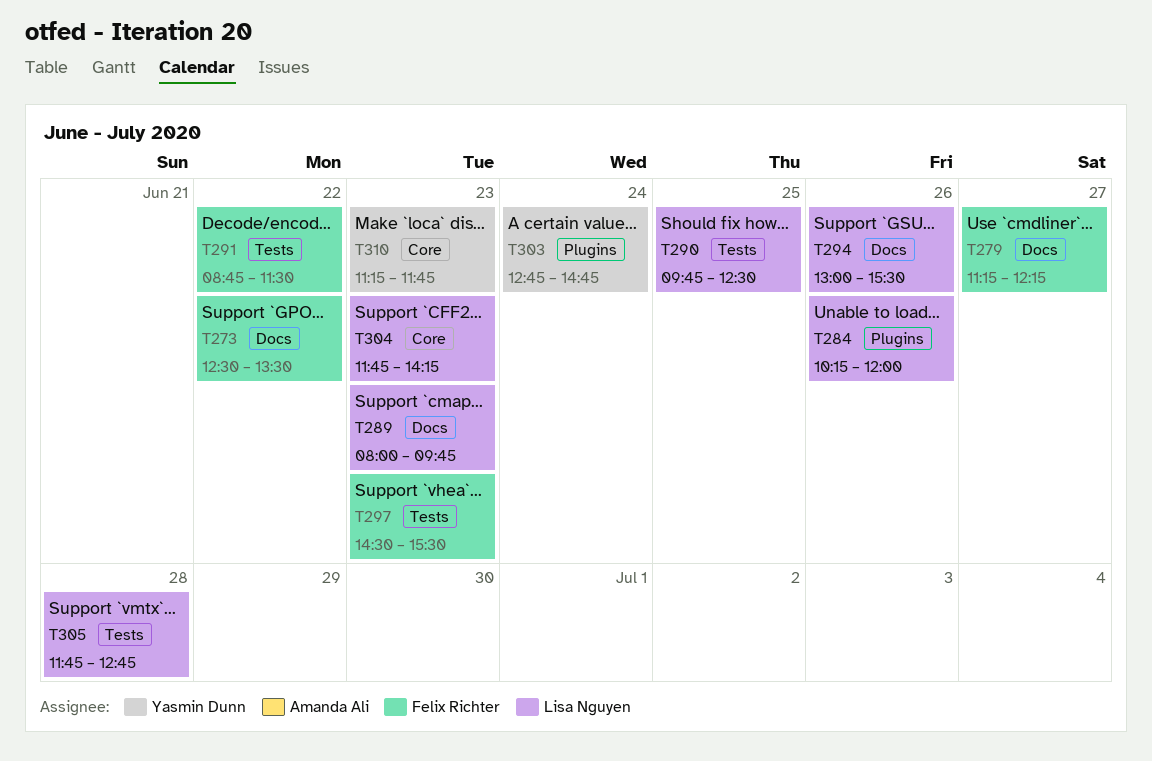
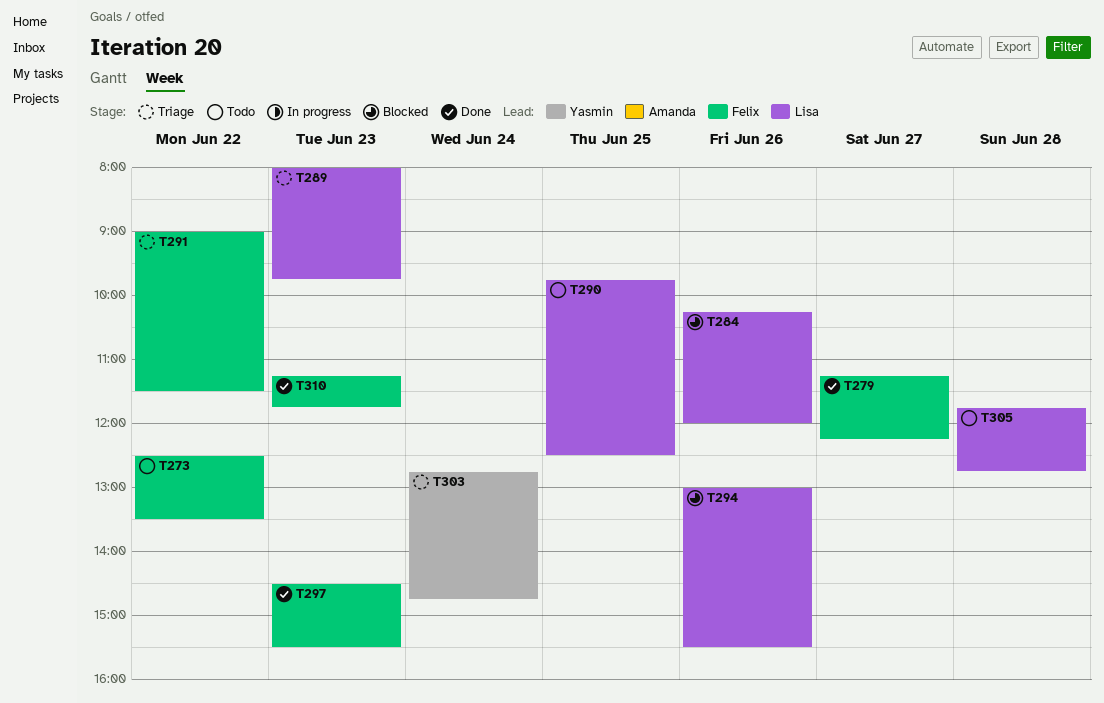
T291, begins: 08:45 -> 09:00
T304: present -> none
T310, owner: Yasmin Dunn -> Felix Richter

